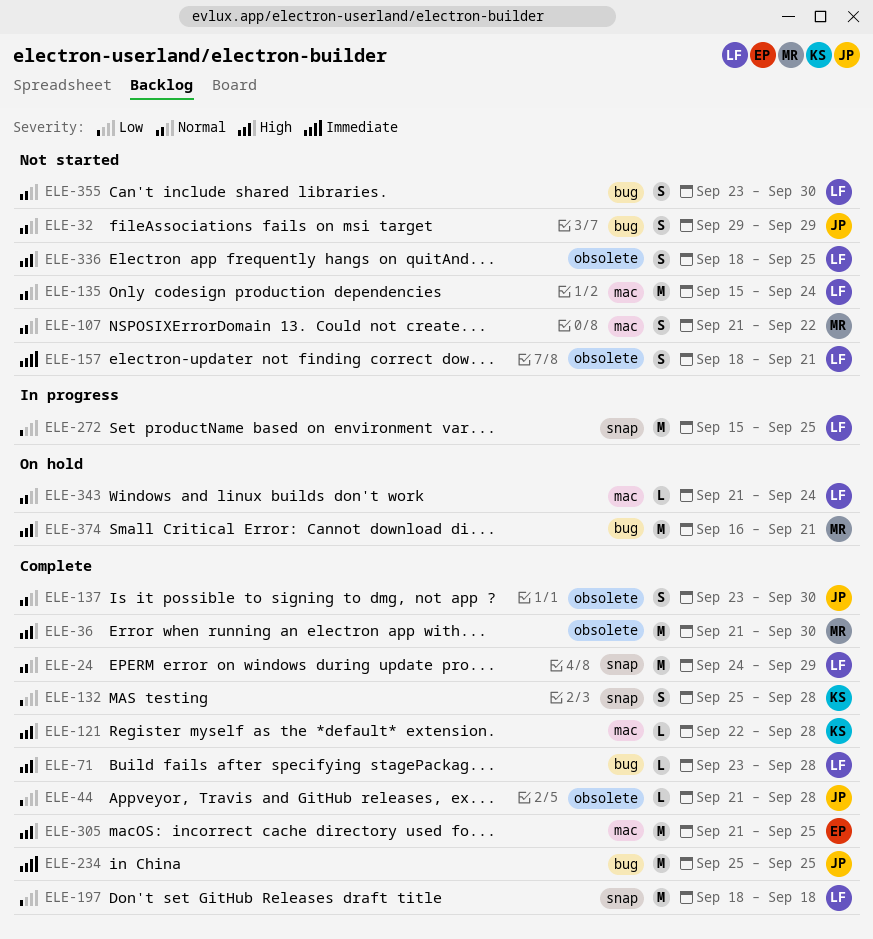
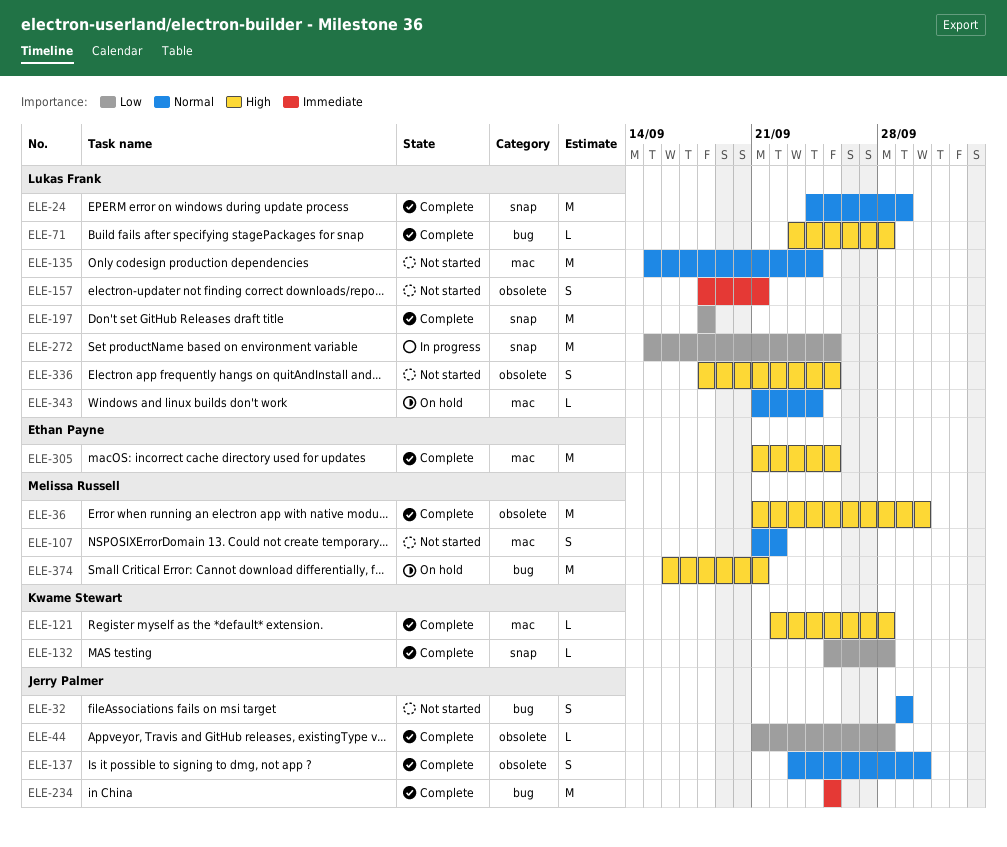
ELE-132, estimate: S -> L
ELE-355: present -> none

